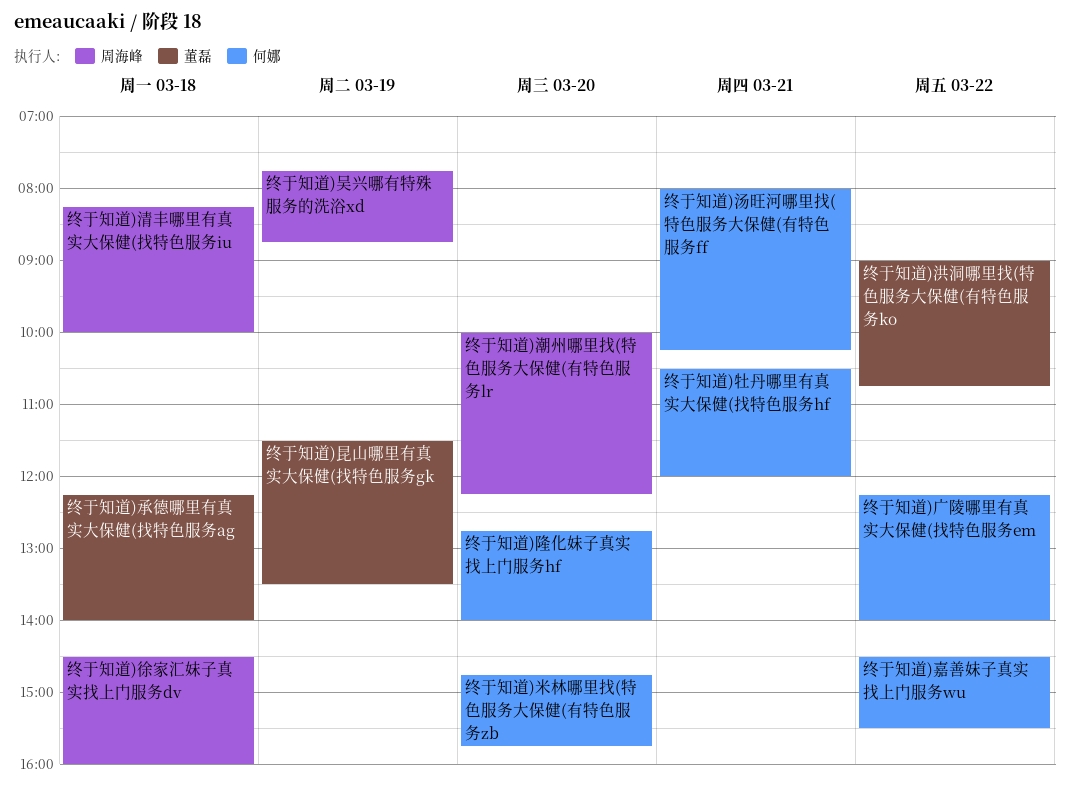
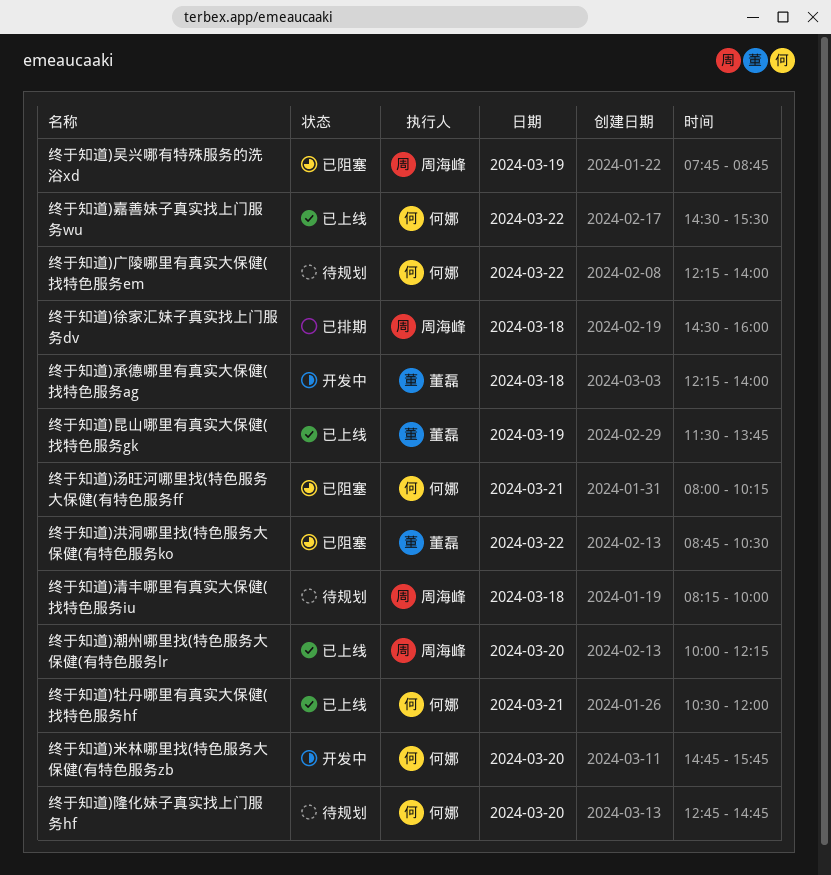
终于知道)昆山哪里有真实大保健(找特色服务gk, ends: 13:30 -> 13:45
终于知道)洪洞哪里找(特色服务大保健(有特色服务ko, begins: 09:00 -> 08:45
终于知道)洪洞哪里找(特色服务大保健(有特色服务ko, ends: 10:45 -> 10:30
终于知道)隆化妹子真实找上门服务hf, ends: 14:00 -> 14:45

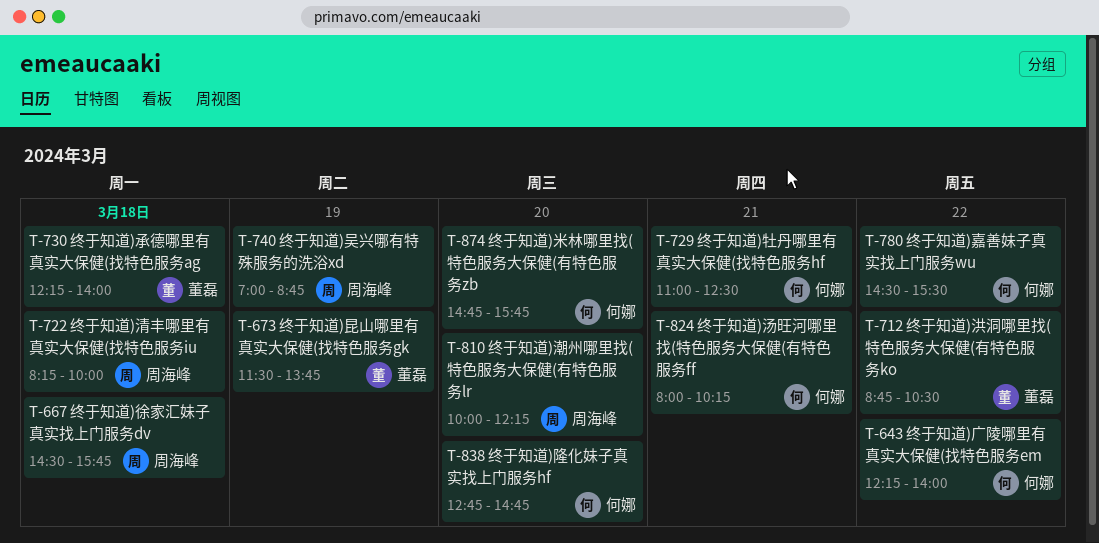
终于知道)吴兴哪有特殊服务的洗浴xd, begins: 07:45 -> 07:00
终于知道)徐家汇妹子真实找上门服务dv, ends: 16:00 -> 15:45
终于知道)牡丹哪里有真实大保健(找特色服务hf, begins: 10:30 -> 11:00
终于知道)牡丹哪里有真实大保健(找特色服务hf, ends: 12:00 -> 12:30

